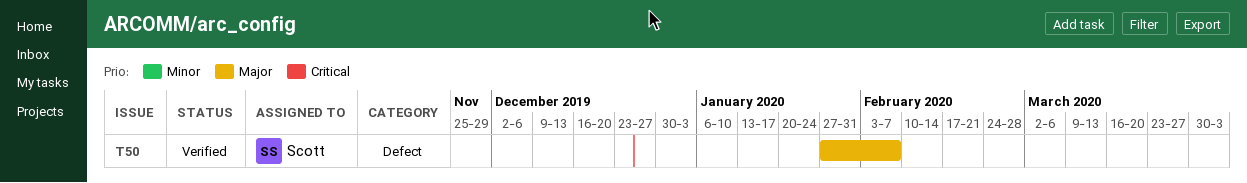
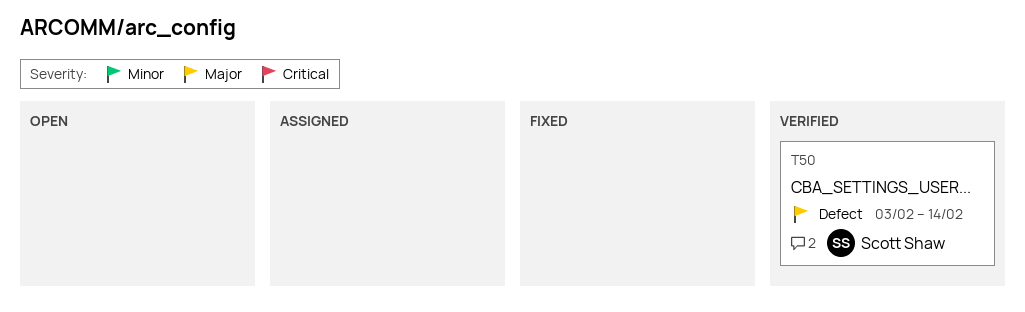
T50, start: Jan 27 -> Feb 3
T50, due: Feb 7 -> Feb 14

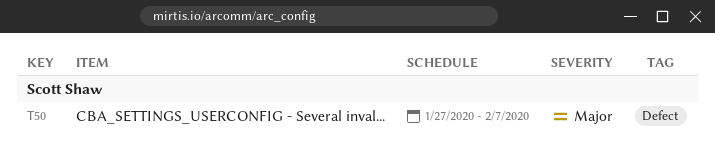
T50, start: Feb 3 -> Jan 27
T50, due: Feb 14 -> Feb 7

